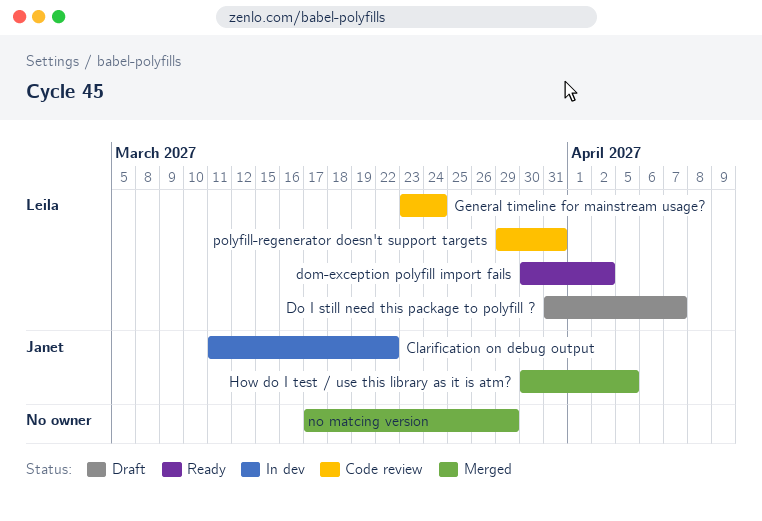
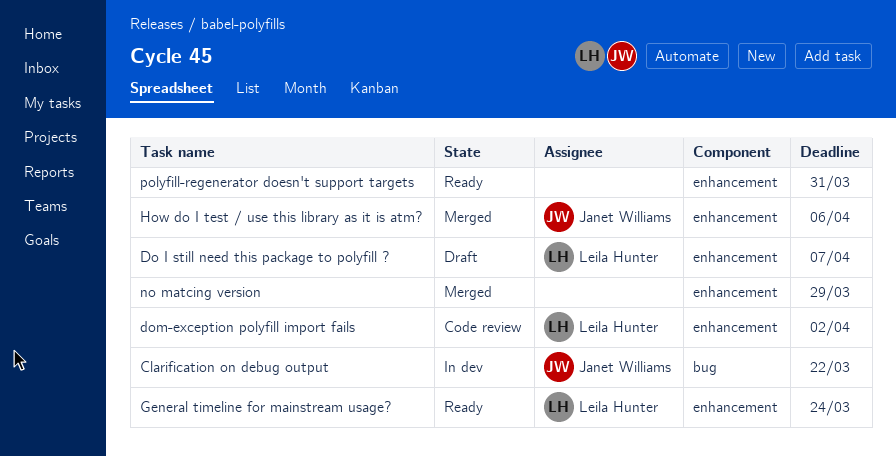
dom-exception polyfill import fails, status: Ready -> Code review
General timeline for mainstream usage?, status: Code review -> Ready
How do I test / use this library as it is atm?, due: Apr 5 -> Apr 6
polyfill-regenerator doesn't support targets, status: Code review -> Ready
polyfill-regenerator doesn't support targets, owner: Leila Hunter -> none

